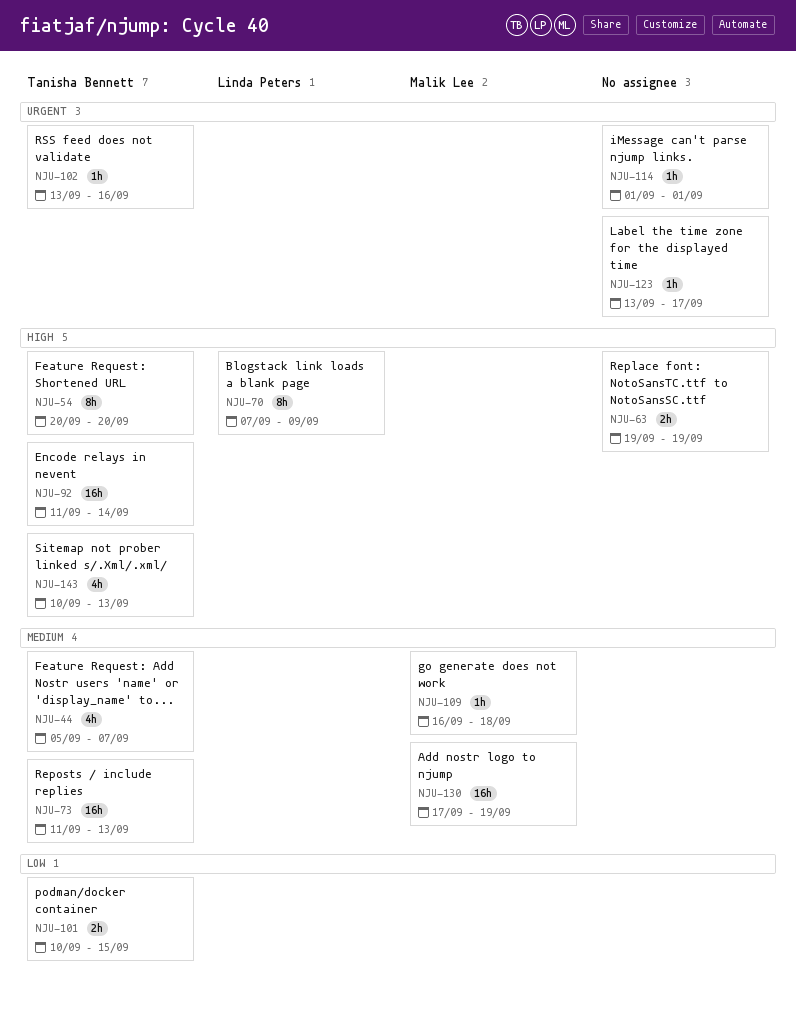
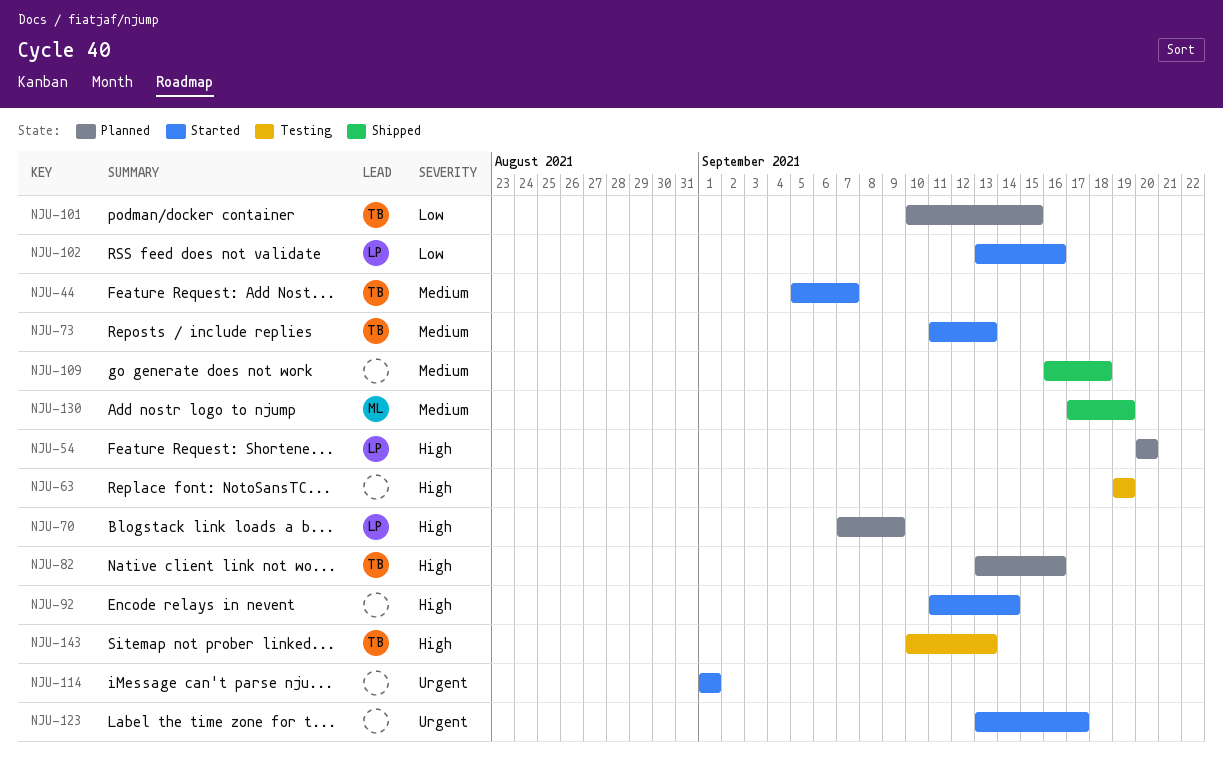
NJU-54, owner: Tanisha Bennett -> Linda Peters
NJU-82: none -> present
NJU-92, owner: Tanisha Bennett -> none
NJU-102, owner: Tanisha Bennett -> Linda Peters
NJU-102, priority: Urgent -> Low
NJU-109, owner: Malik Lee -> none

